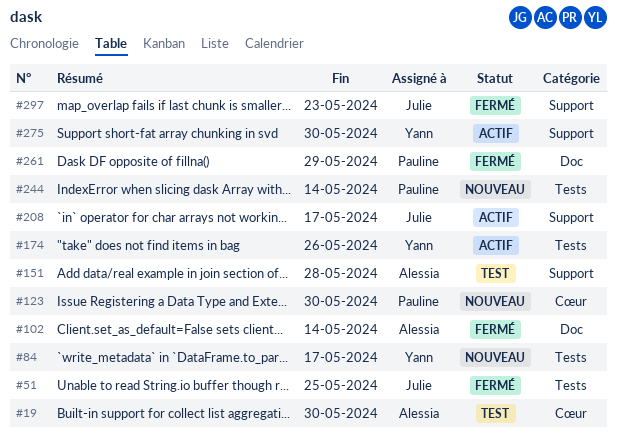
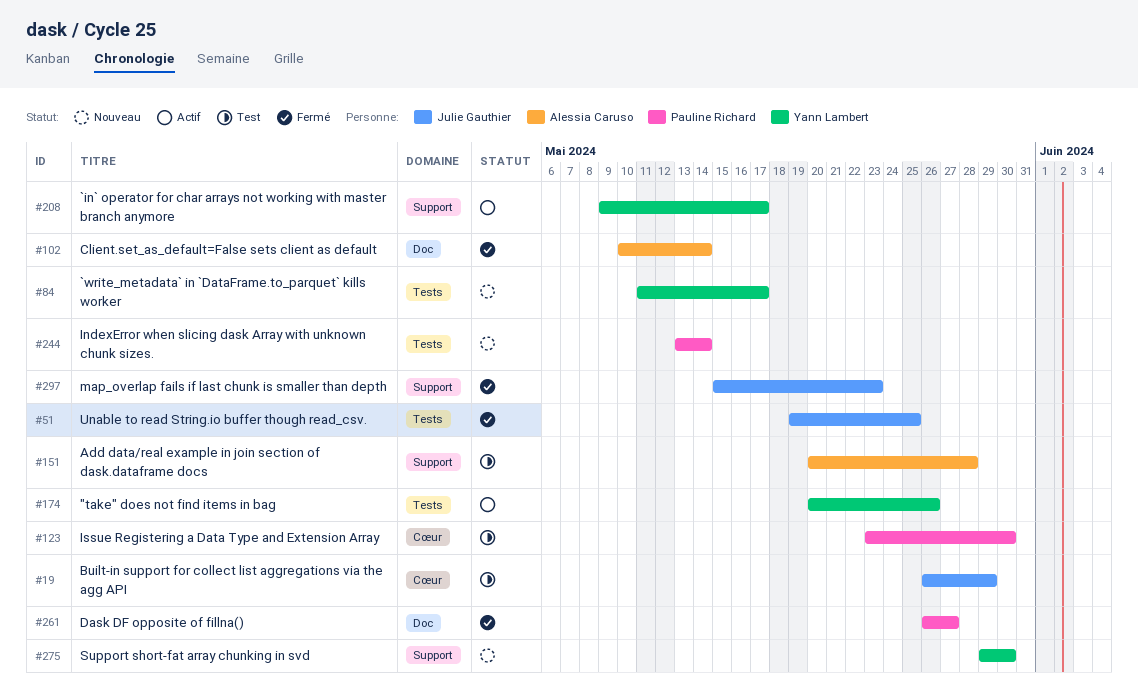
#19, owner: Alessia Caruso -> Julie Gauthier
#19, due: May 30 -> May 29
#123, status: Nouveau -> Test
#208, owner: Julie Gauthier -> Yann Lambert
#261, due: May 29 -> May 27
#275, status: Actif -> Nouveau

